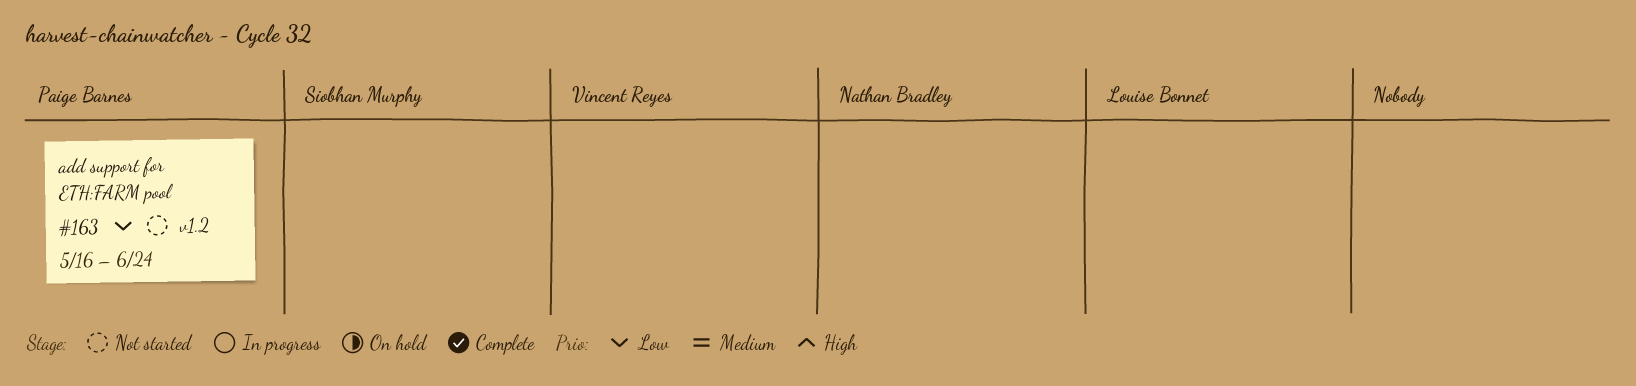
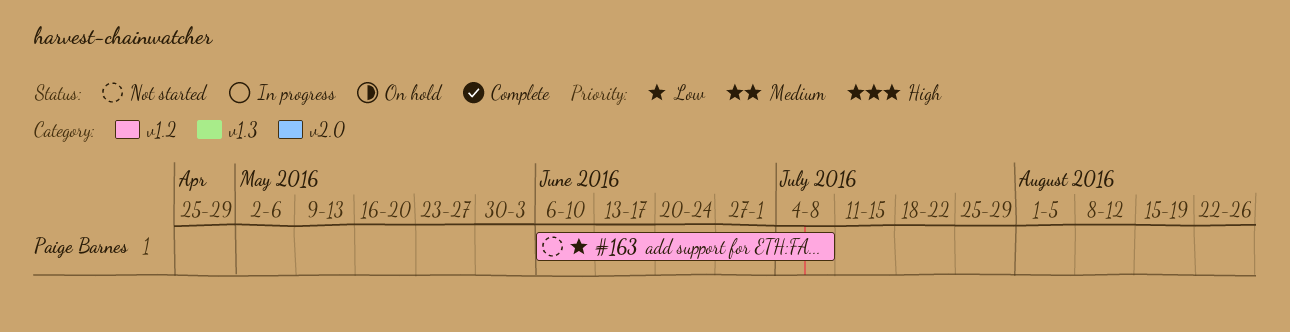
#163, start: May 16 -> Jun 6
#163, due: Jun 24 -> Jul 8

